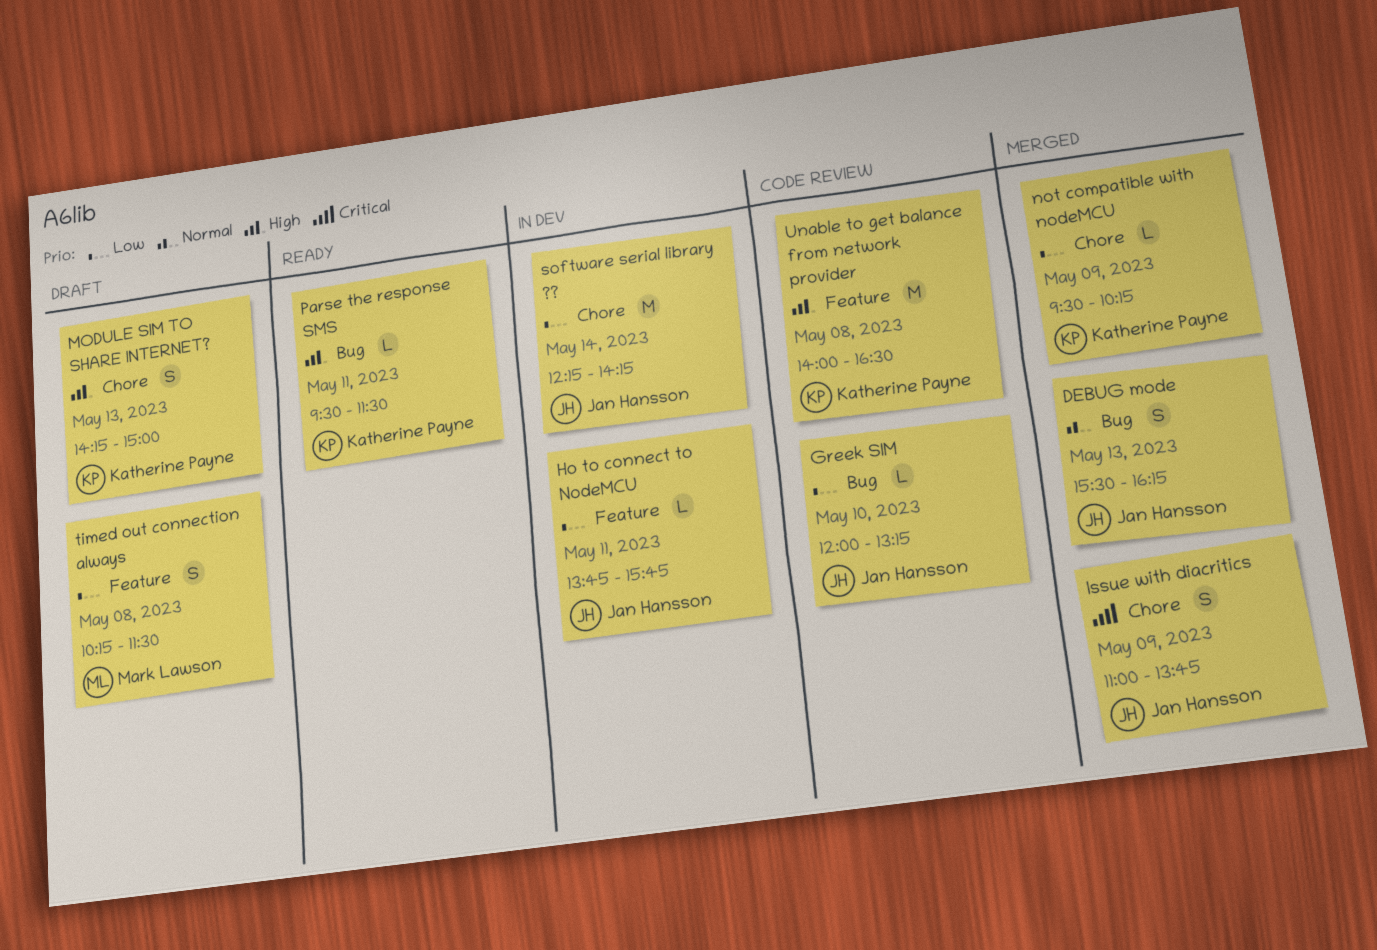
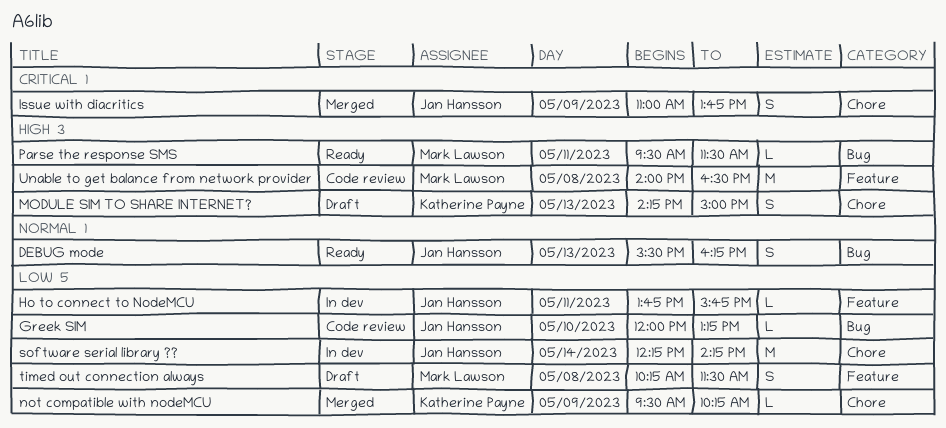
DEBUG mode, status: Merged -> Ready
Parse the response SMS, owner: Katherine Payne -> Mark Lawson
Unable to get balance from network provider, owner: Katherine Payne -> Mark Lawson

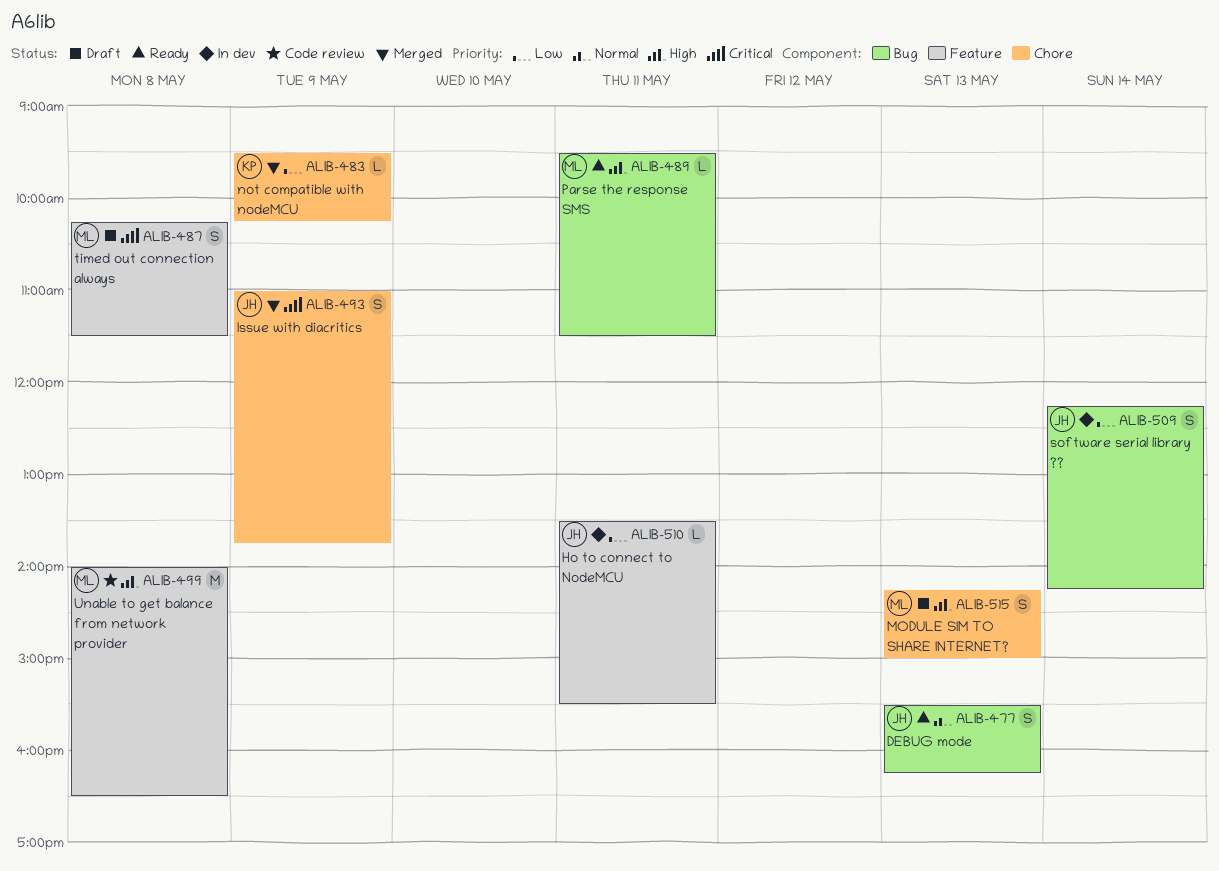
Greek SIM: present -> none
Ho to connect to NodeMCU, begins: 13:45 -> 13:30
Ho to connect to NodeMCU, ends: 15:45 -> 15:30
MODULE SIM TO SHARE INTERNET?, owner: Katherine Payne -> Mark Lawson
software serial library ??, label: Chore -> Bug
software serial library ??, estimate: M -> S
timed out connection always, priority: Low -> Critical

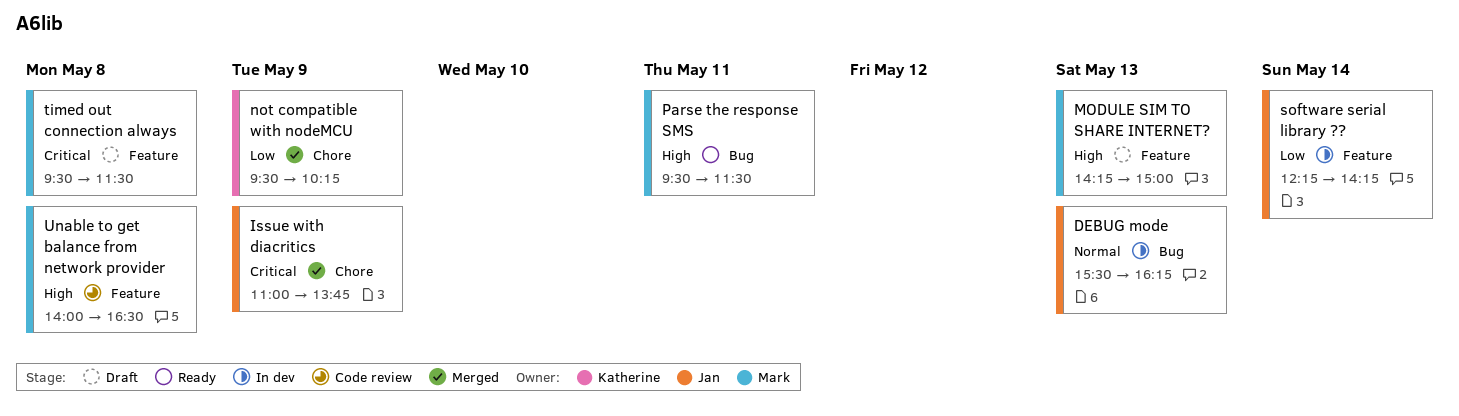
DEBUG mode, status: Ready -> In dev
Ho to connect to NodeMCU: present -> none
MODULE SIM TO SHARE INTERNET?, label: Chore -> Feature
software serial library ??, label: Bug -> Feature
timed out connection always, begins: 10:15 -> 09:30

